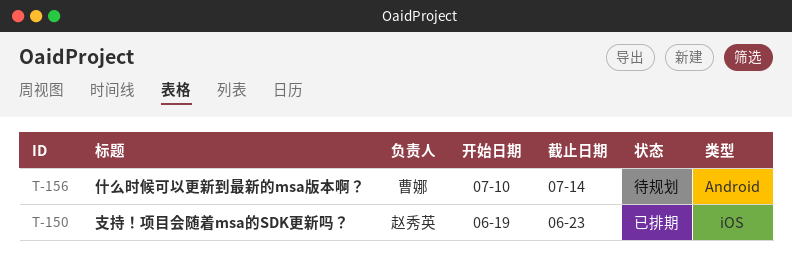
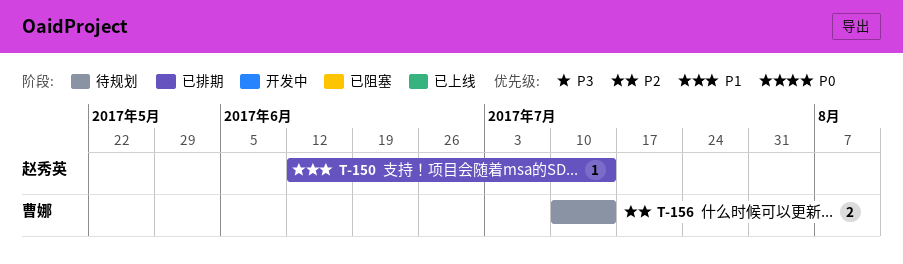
T-150, start: Jun 19 -> Jun 12
T-150, due: Jun 23 -> Jul 14

